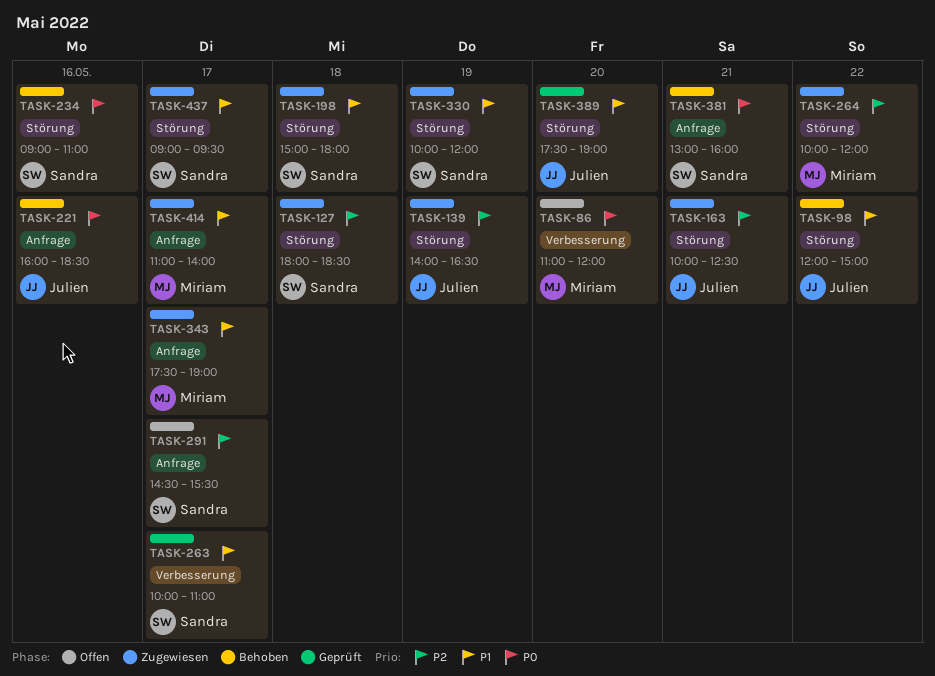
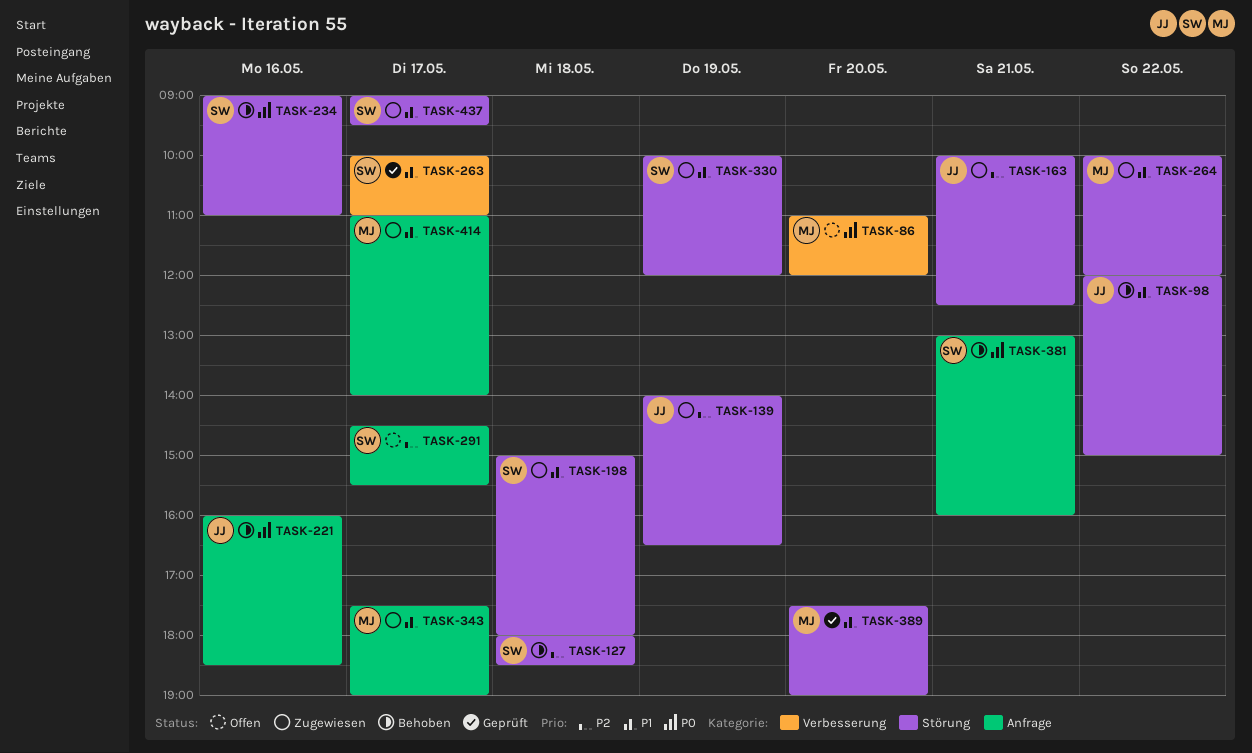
TASK-127, status: Zugewiesen -> Behoben
TASK-264, priority: P2 -> P1
TASK-389, owner: Julien -> Miriam

